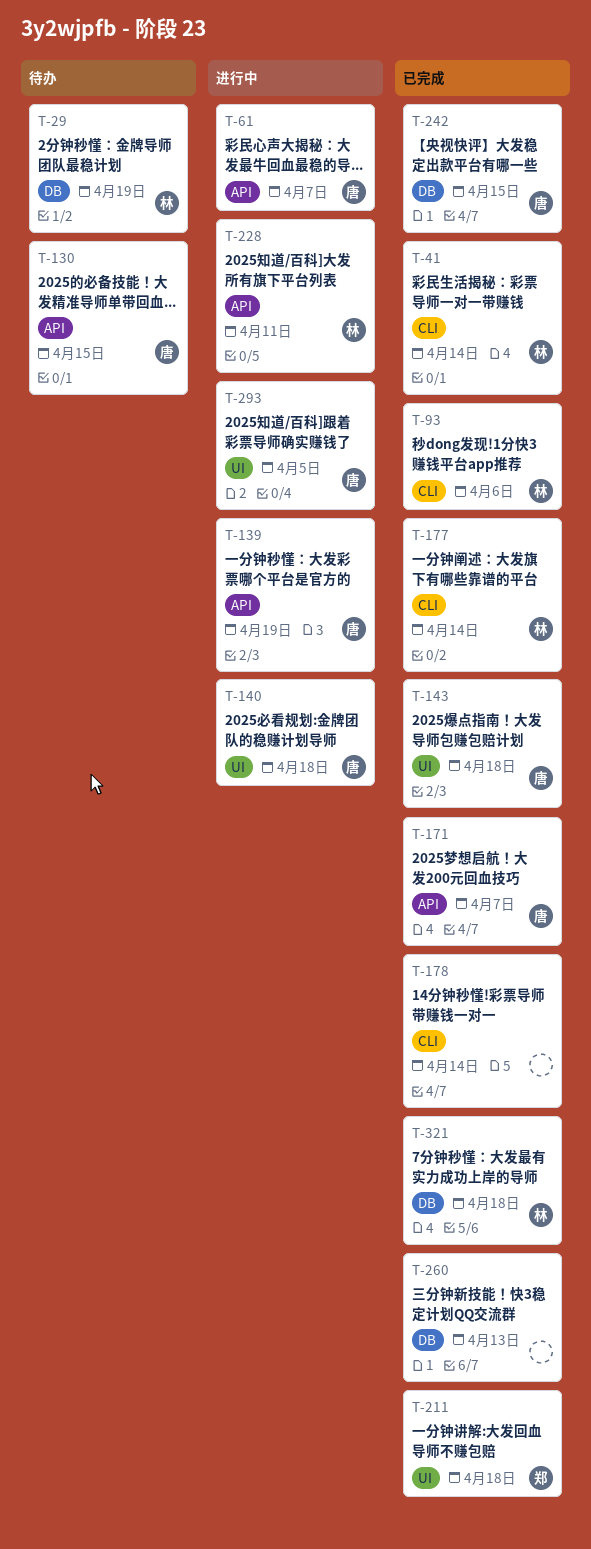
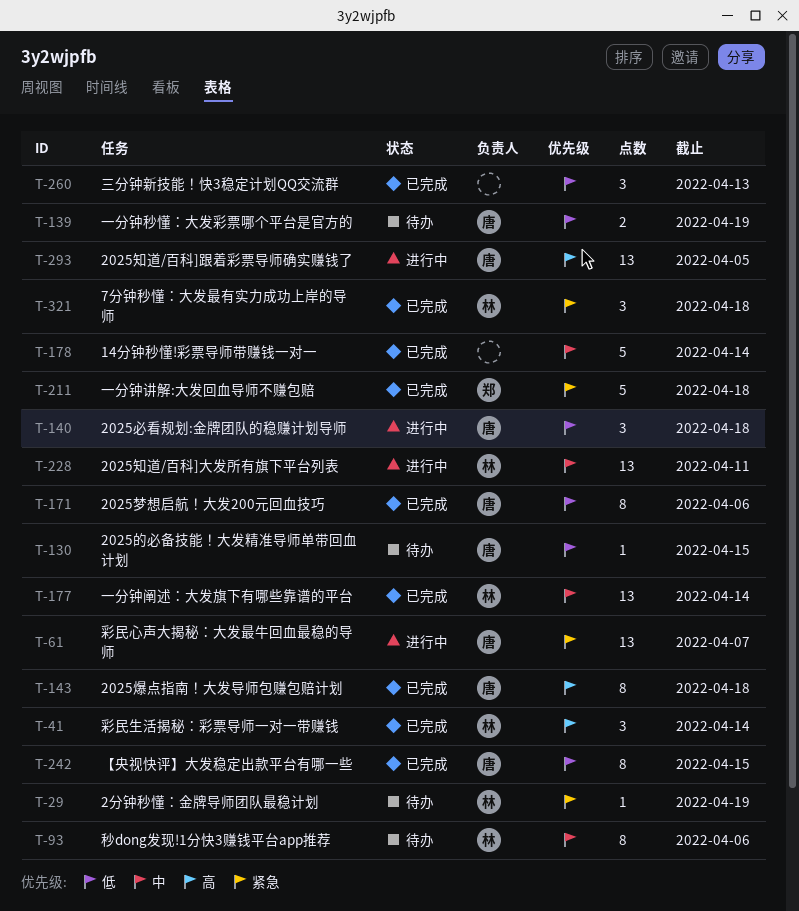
T-93, status: 已完成 -> 待办
T-139, status: 进行中 -> 待办
T-171, due: Apr 7 -> Apr 6

